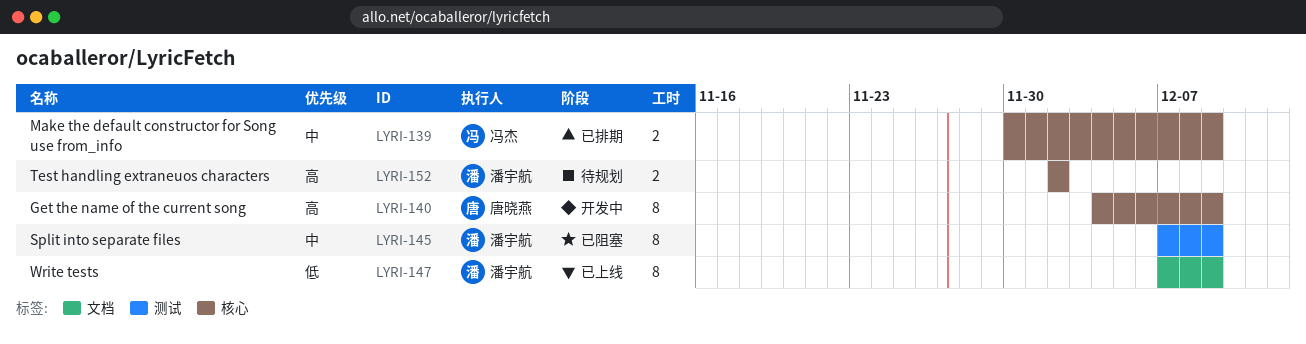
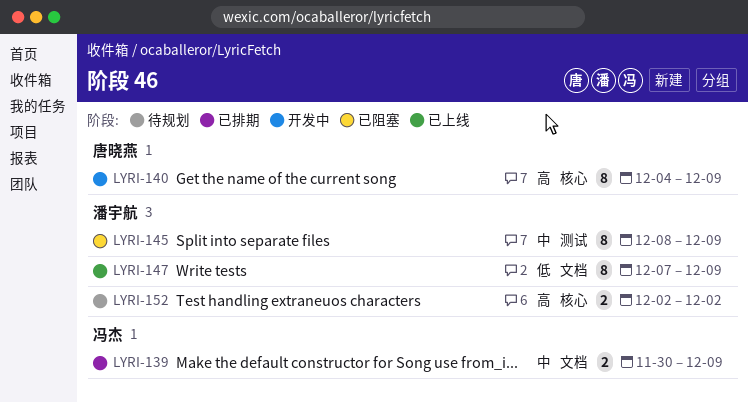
LYRI-139, label: 核心 -> 文档
LYRI-145, start: Dec 7 -> Dec 8

